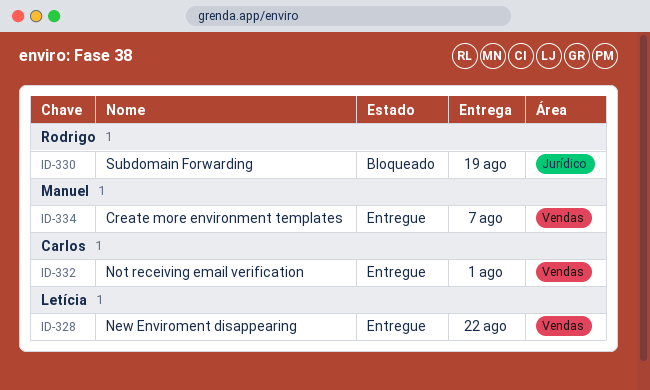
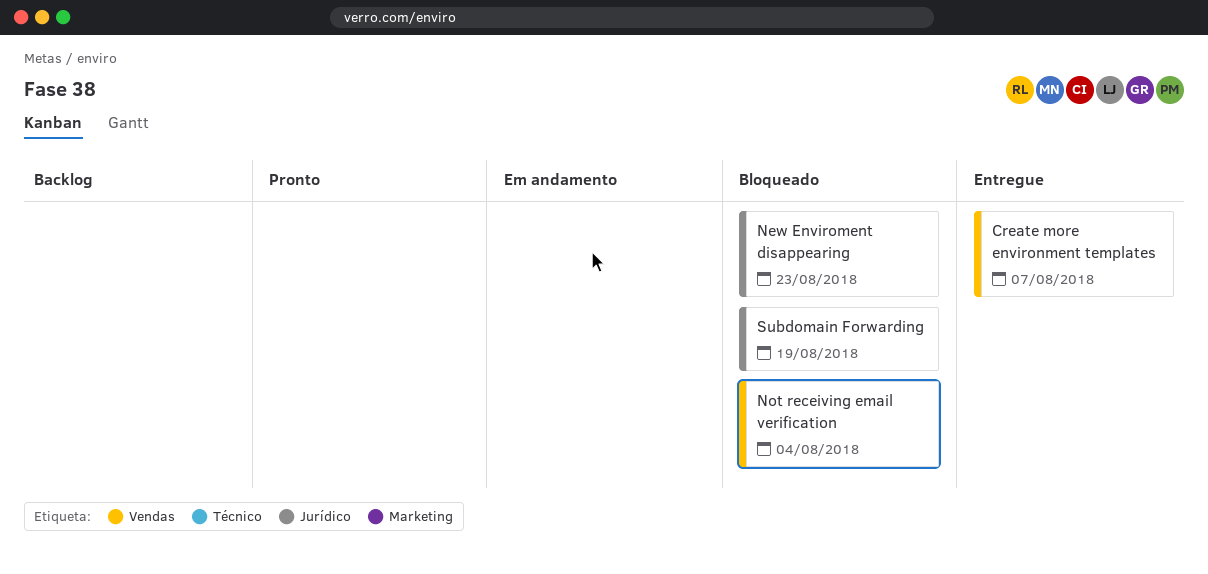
New Enviroment disappearing, status: Entregue -> Bloqueado
New Enviroment disappearing, label: Vendas -> Jurídico
New Enviroment disappearing, due: Aug 22 -> Aug 23
Not receiving email verification, status: Entregue -> Bloqueado
Not receiving email verification, due: Aug 1 -> Aug 4

